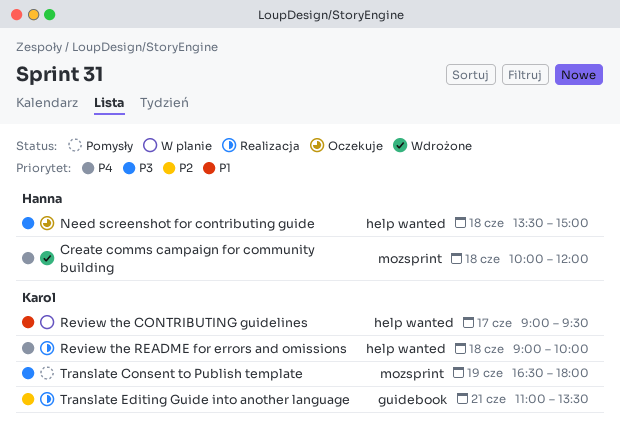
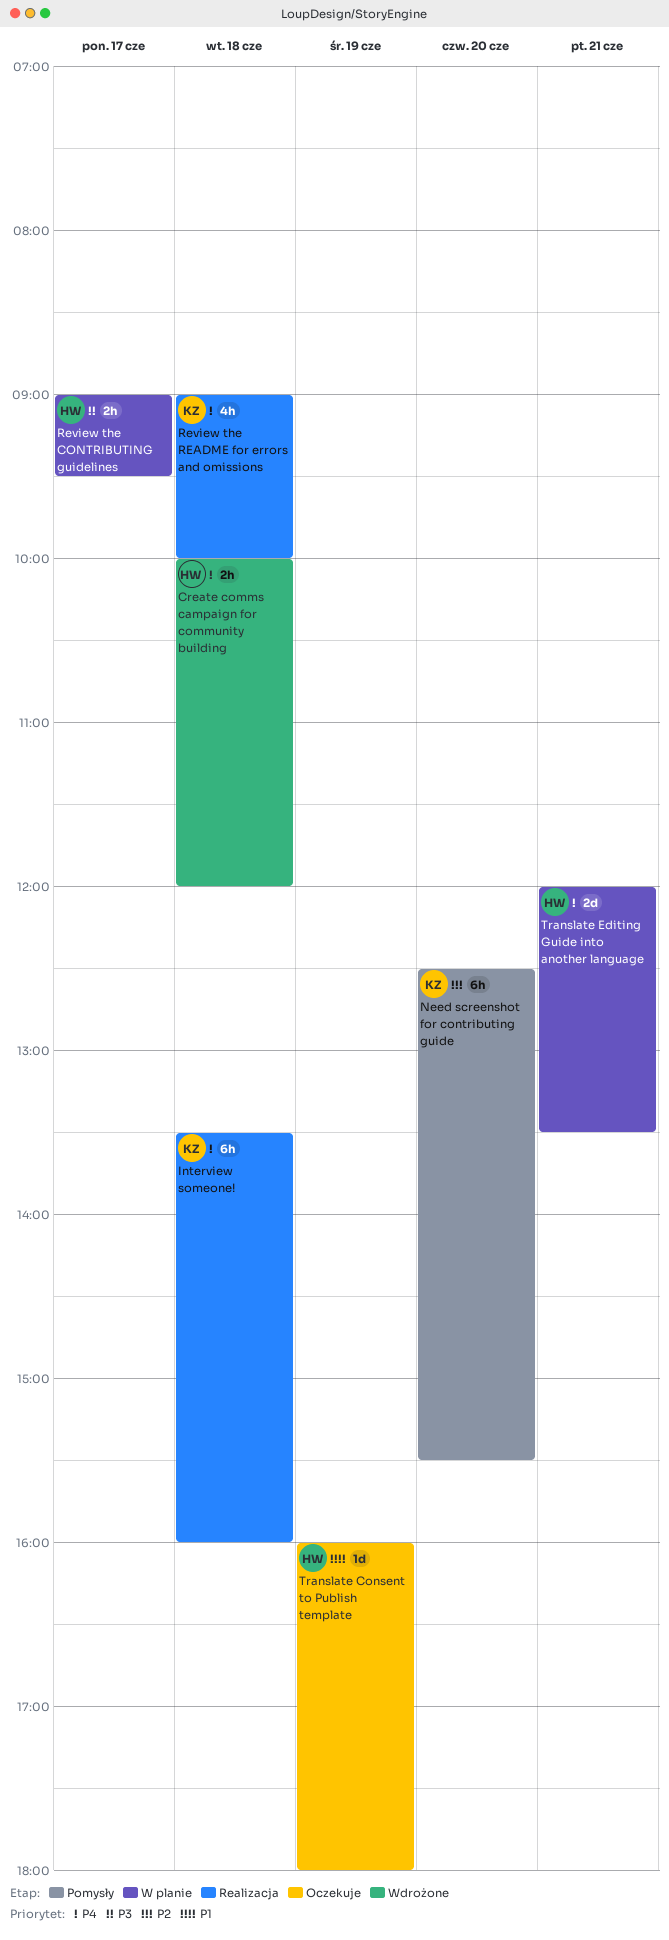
Interview someone!: none -> present
Need screenshot for contributing guide, status: Oczekuje -> Pomysły
Need screenshot for contributing guide, owner: Hanna -> Karol
Need screenshot for contributing guide, priority: P3 -> P2
Need screenshot for contributing guide, day: Jun 18 -> Jun 20
Need screenshot for contributing guide, begins: 13:30 -> 12:30
Need screenshot for contributing guide, ends: 15:00 -> 15:30
Review the CONTRIBUTING guidelines, owner: Karol -> Hanna
Review the CONTRIBUTING guidelines, priority: P1 -> P3
Translate Consent to Publish template, status: Pomysły -> Oczekuje
Translate Consent to Publish template, owner: Karol -> Hanna
Translate Consent to Publish template, priority: P3 -> P1
Translate Consent to Publish template, begins: 16:30 -> 16:00
Translate Editing Guide into another language, status: Realizacja -> W planie
Translate Editing Guide into another language, owner: Karol -> Hanna
Translate Editing Guide into another language, priority: P2 -> P4
Translate Editing Guide into another language, begins: 11:00 -> 12:00

